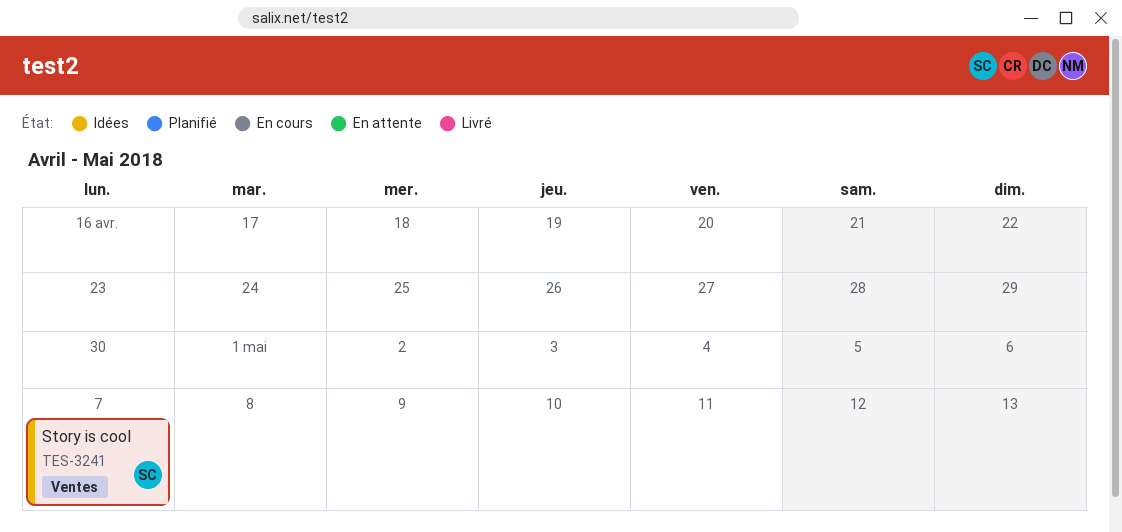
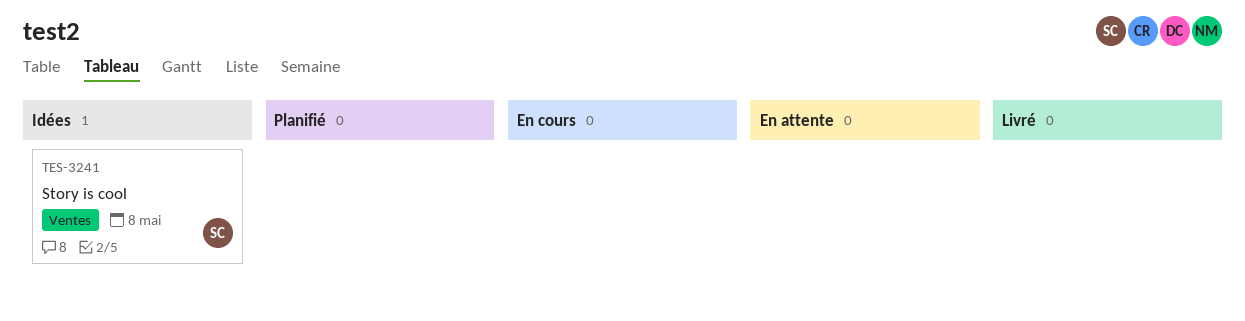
TES-3241, due: May 7 -> May 8

